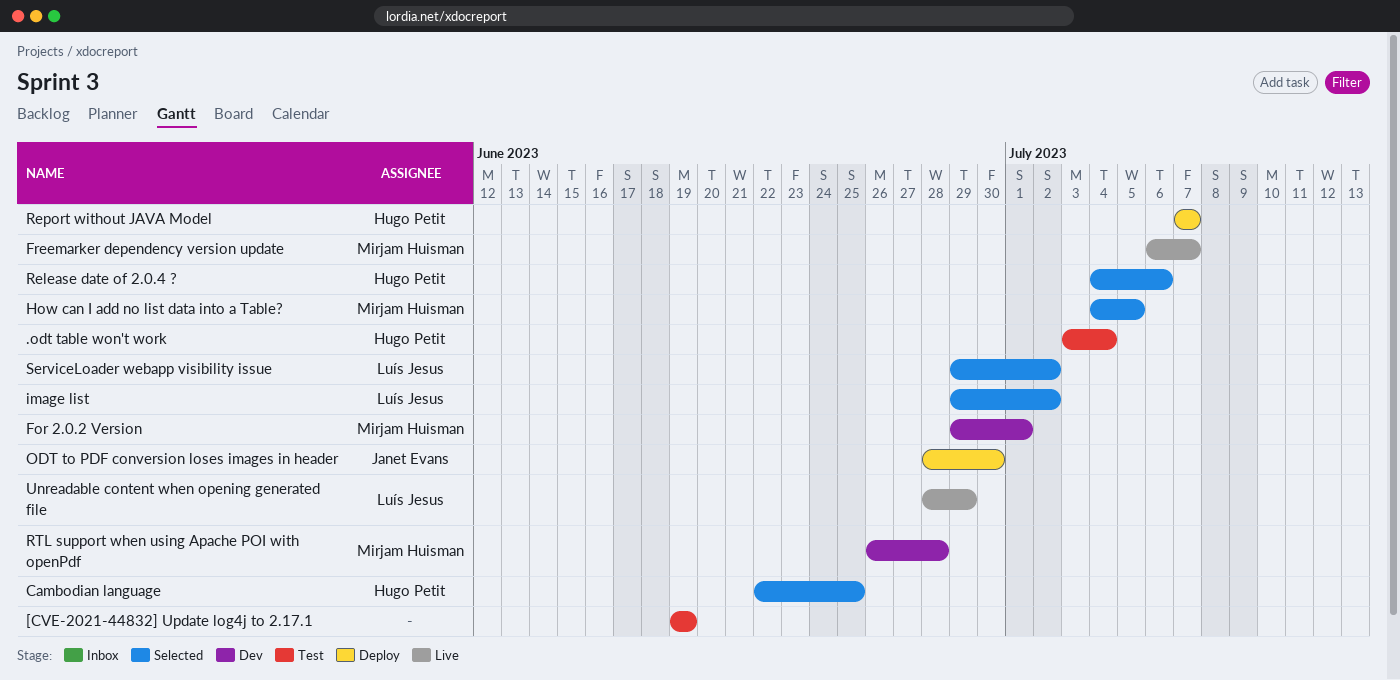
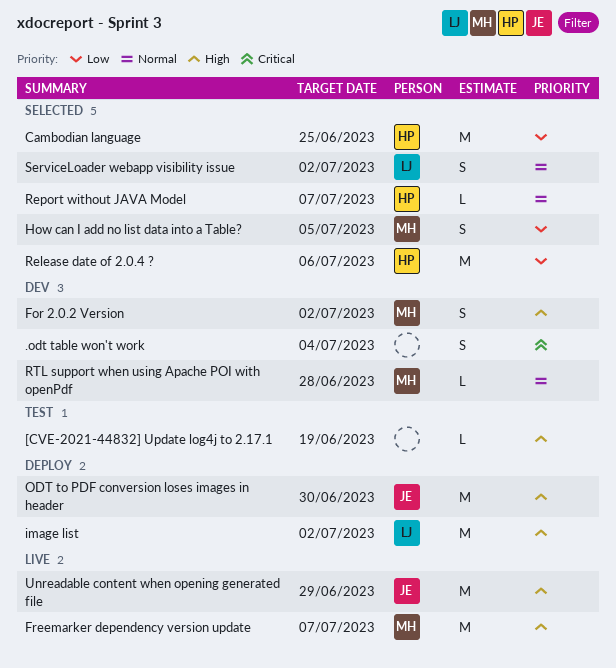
.odt table won't work, status: Test -> Dev
.odt table won't work, owner: Hugo Petit -> none
For 2.0.2 Version, due: Jul 1 -> Jul 2
image list, status: Selected -> Deploy
Report without JAVA Model, status: Deploy -> Selected
Unreadable content when opening generated file, owner: Luís Jesus -> Janet Evans

